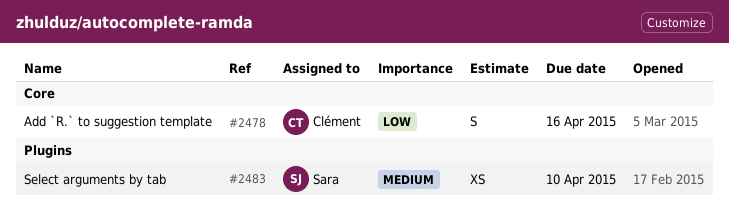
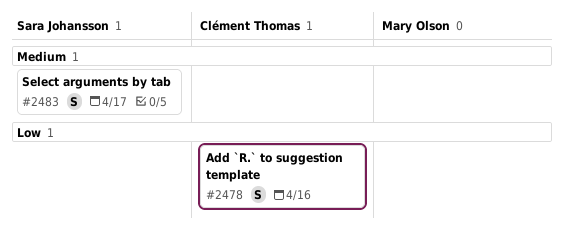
#2483, estimate: XS -> S
#2483, due: Apr 10 -> Apr 17

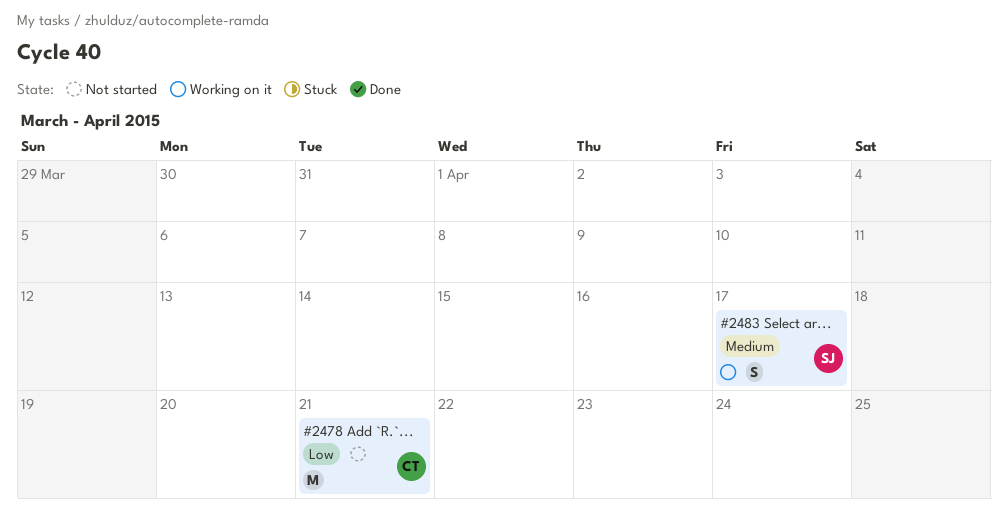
#2478, estimate: S -> M
#2478, due: Apr 16 -> Apr 21

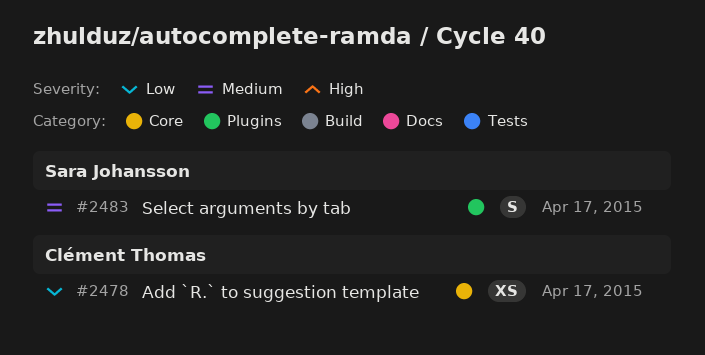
#2478, estimate: M -> XS
#2478, due: Apr 21 -> Apr 17

